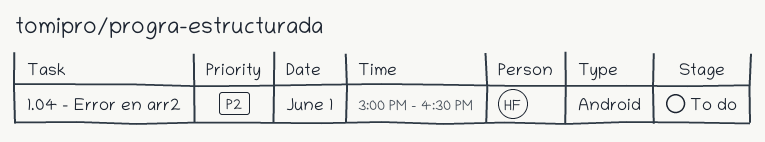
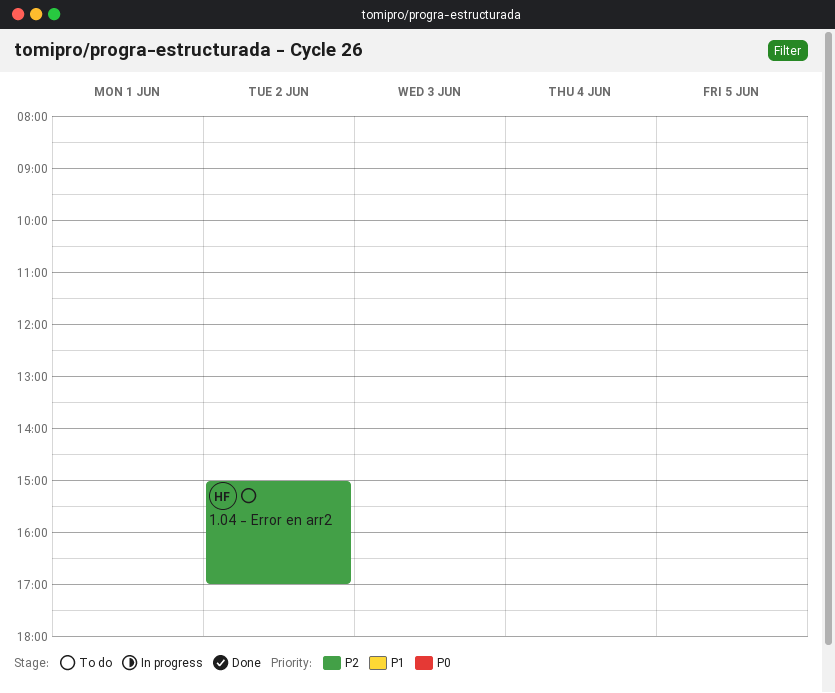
1.04 - Error en arr2, day: Jun 1 -> Jun 2
1.04 - Error en arr2, ends: 16:30 -> 17:00

